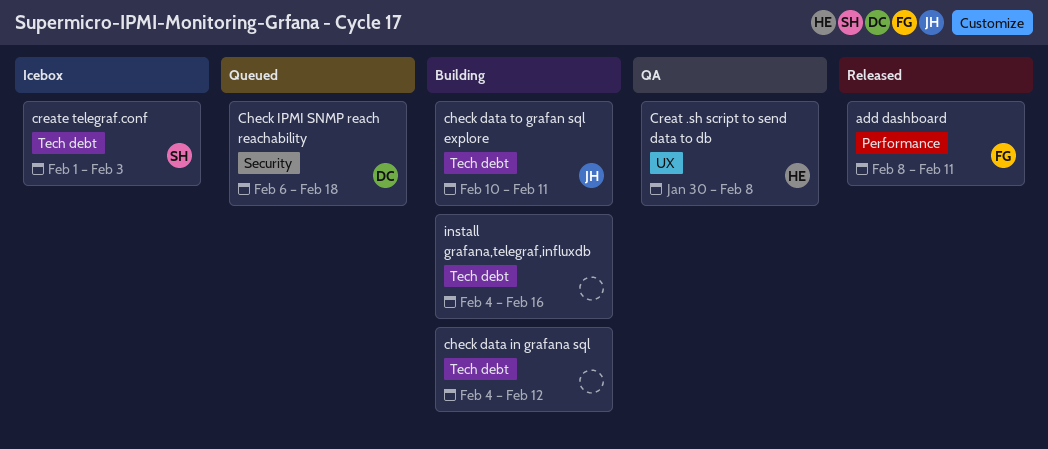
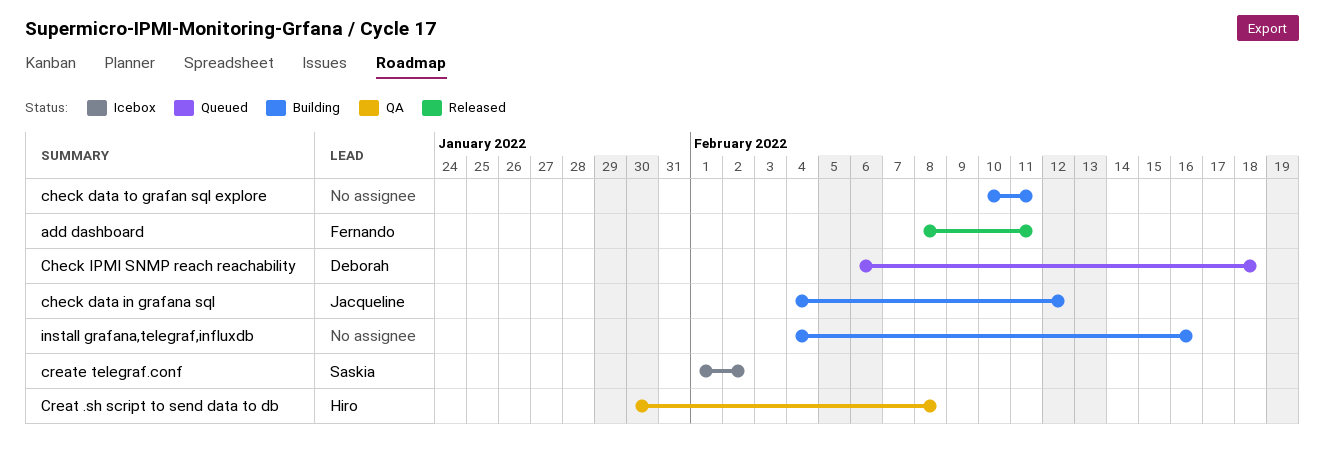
check data in grafana sql, owner: none -> Jacqueline
check data to grafan sql explore, owner: Jacqueline -> none
create telegraf.conf, due: Feb 3 -> Feb 2

